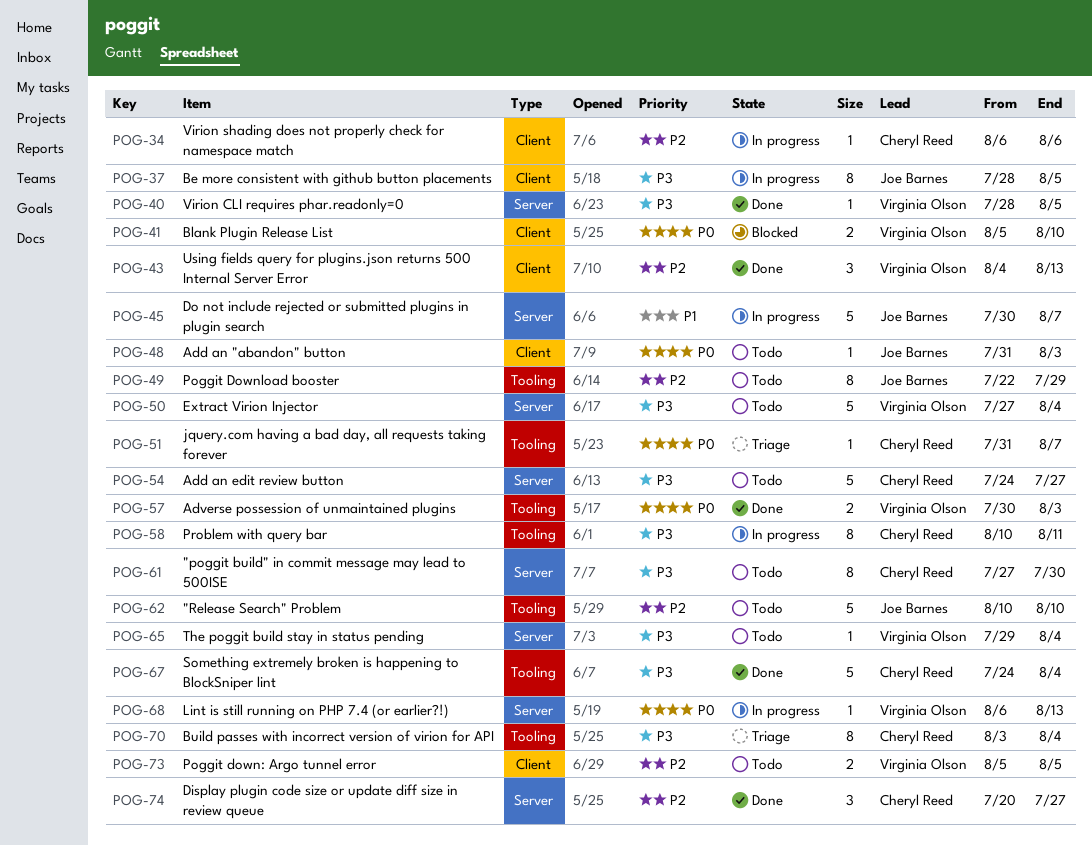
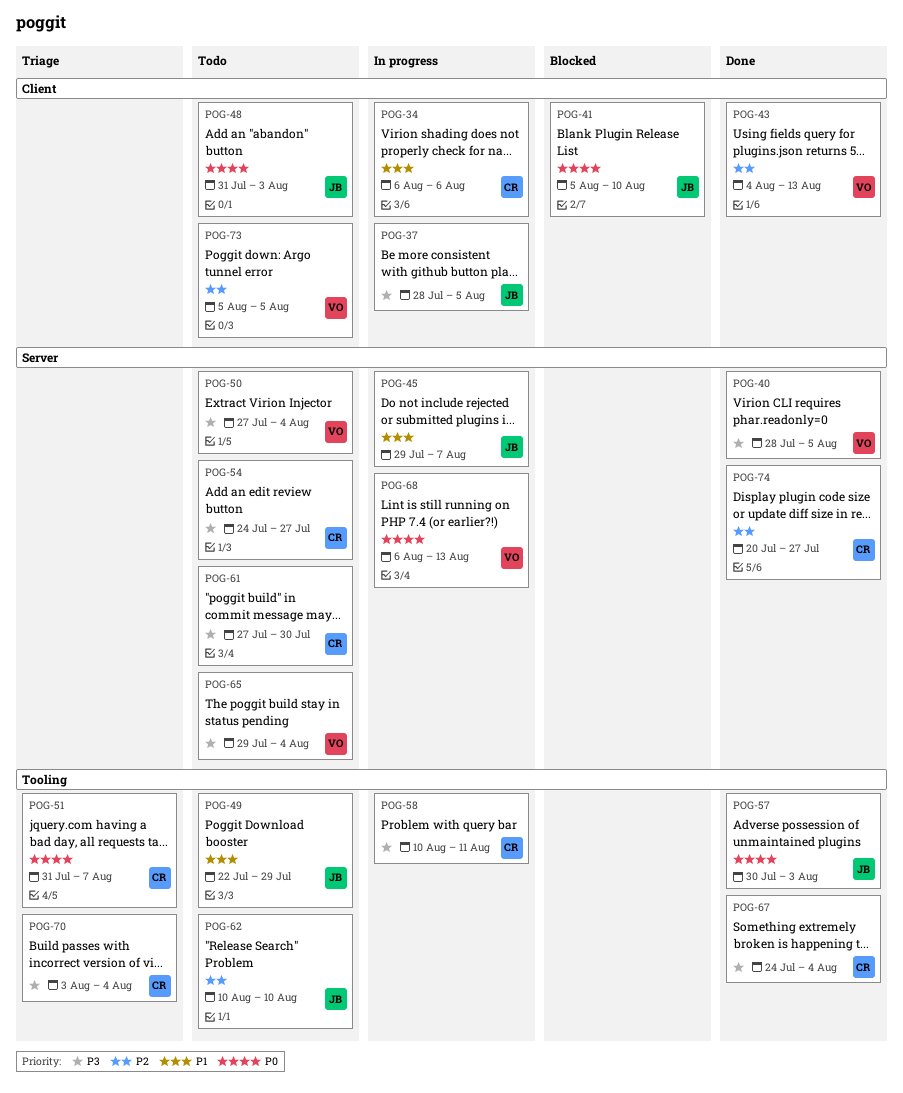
POG-34, priority: P2 -> P1
POG-41, owner: Virginia Olson -> Joe Barnes
POG-45, start: Jul 30 -> Jul 29
POG-49, priority: P2 -> P1
POG-57, owner: Virginia Olson -> Joe Barnes

